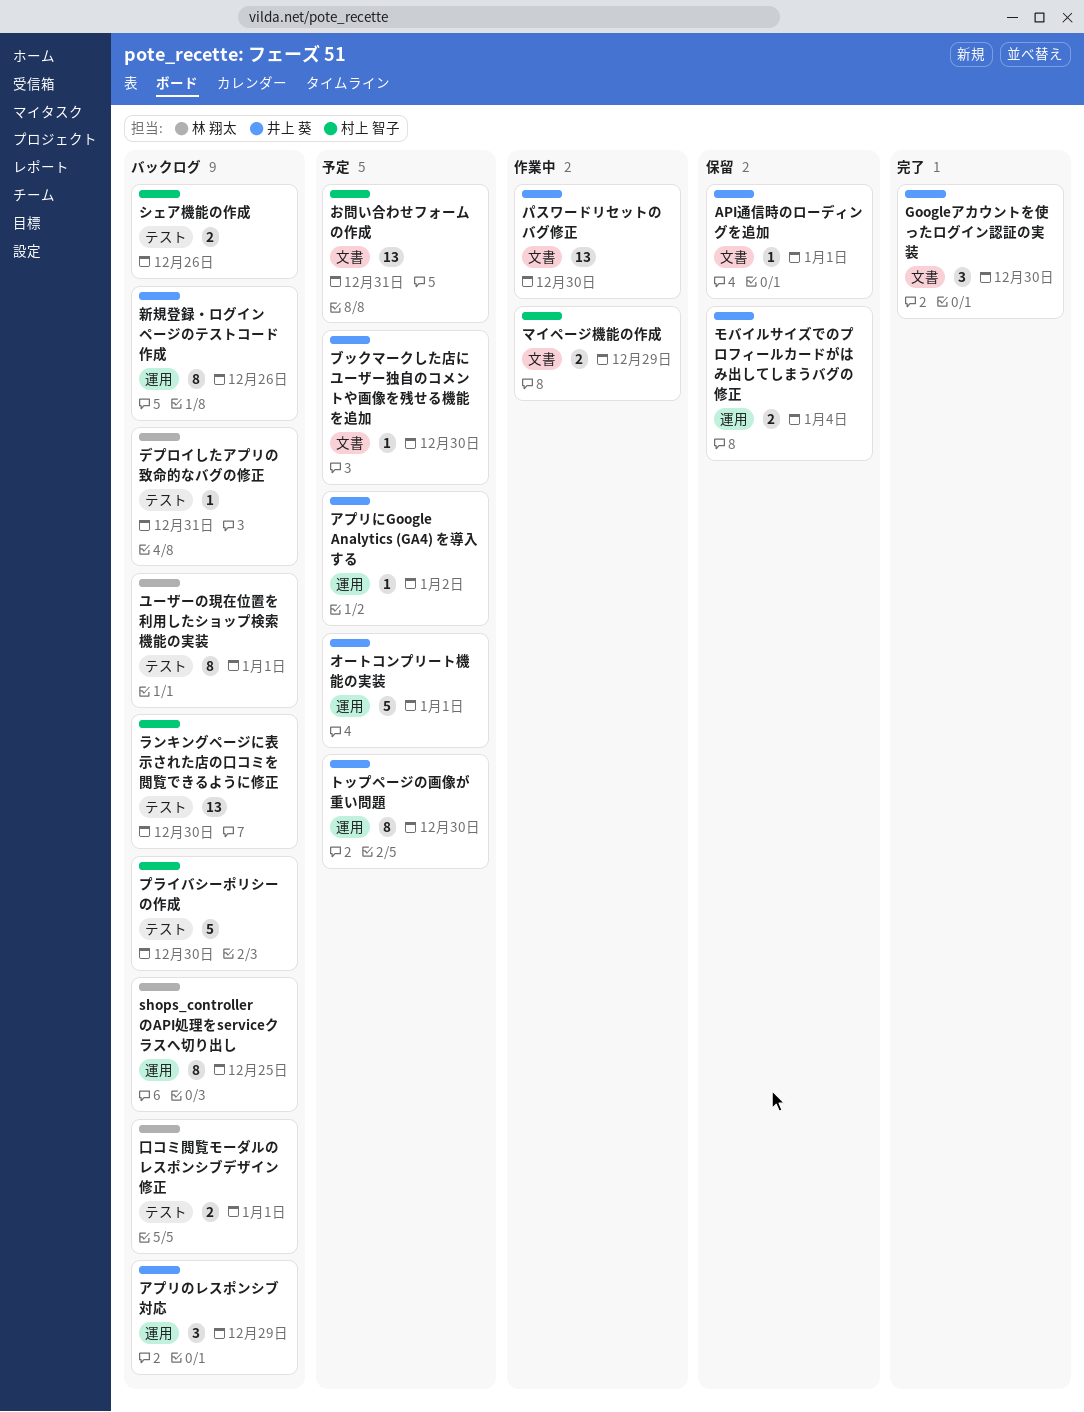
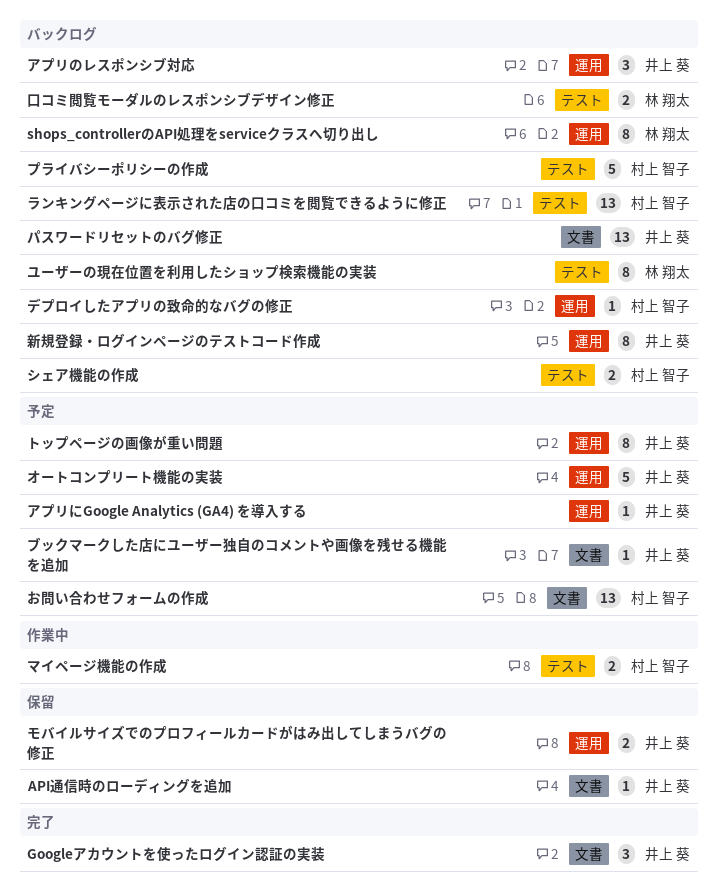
デプロイしたアプリの致命的なバグの修正, owner: 林 翔太 -> 村上 智子
デプロイしたアプリの致命的なバグの修正, label: テスト -> 運用
パスワードリセットのバグ修正, status: 作業中 -> バックログ
マイページ機能の作成, label: 文書 -> テスト

